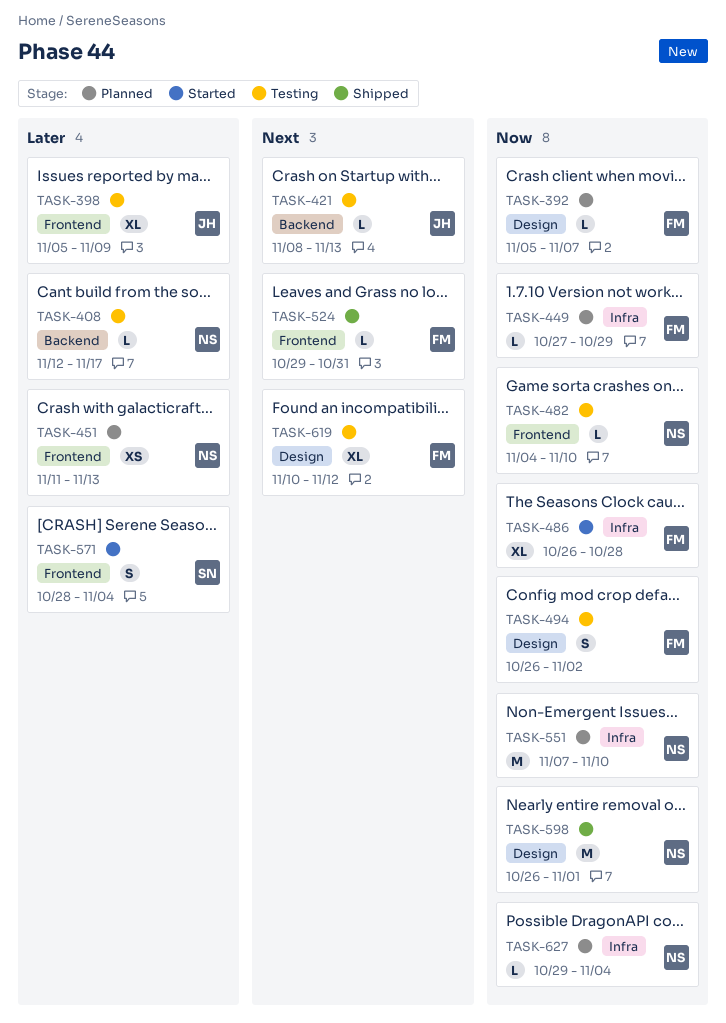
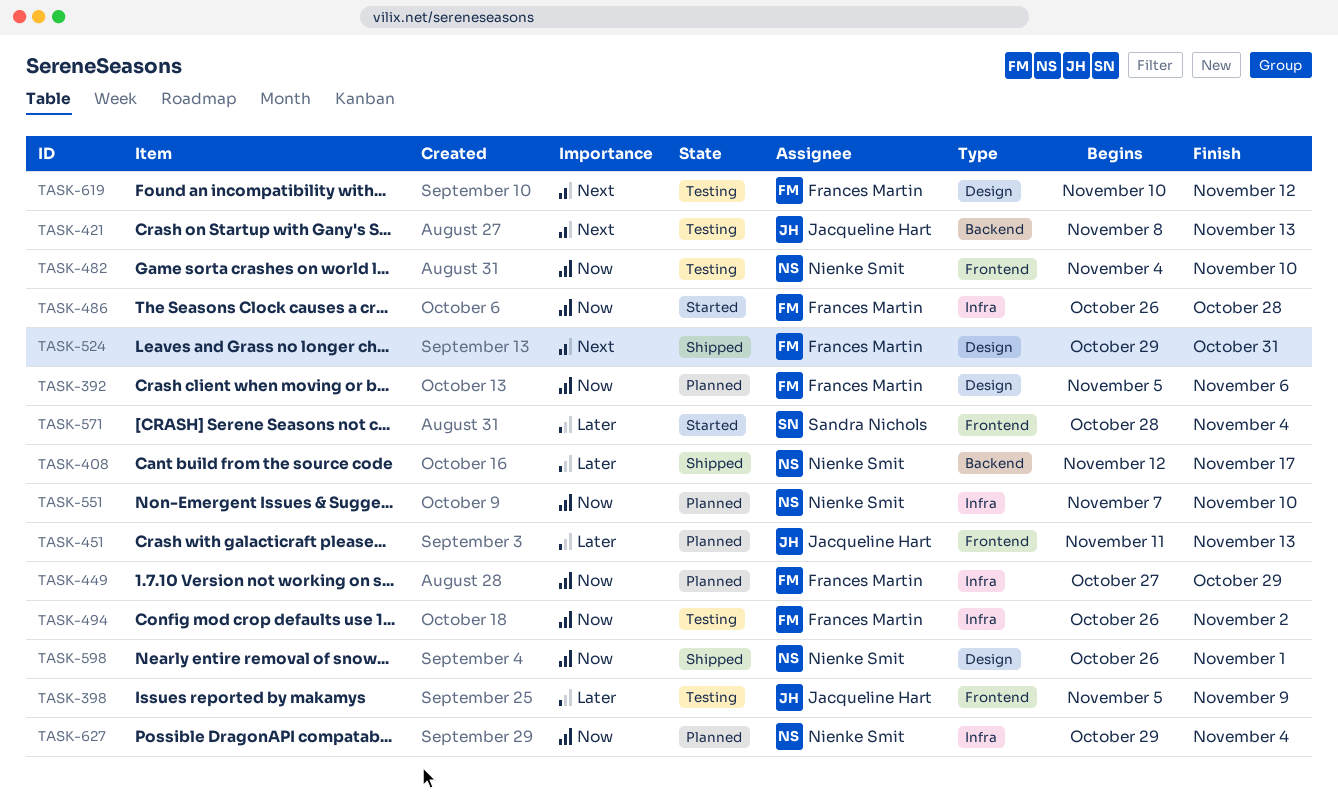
TASK-392, due: Nov 7 -> Nov 6
TASK-408, status: Testing -> Shipped
TASK-451, owner: Nienke Smit -> Jacqueline Hart
TASK-494, label: Design -> Infra
TASK-524, label: Frontend -> Design

